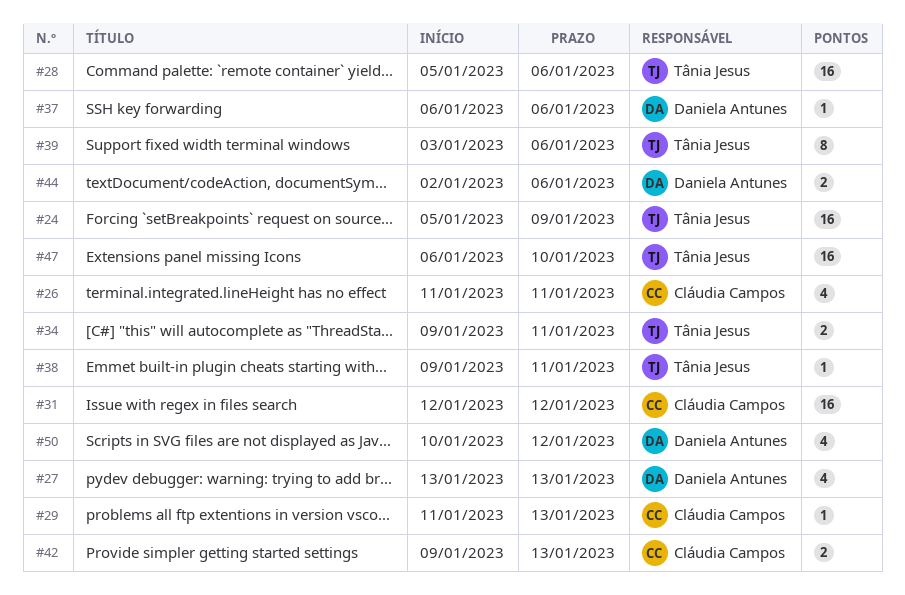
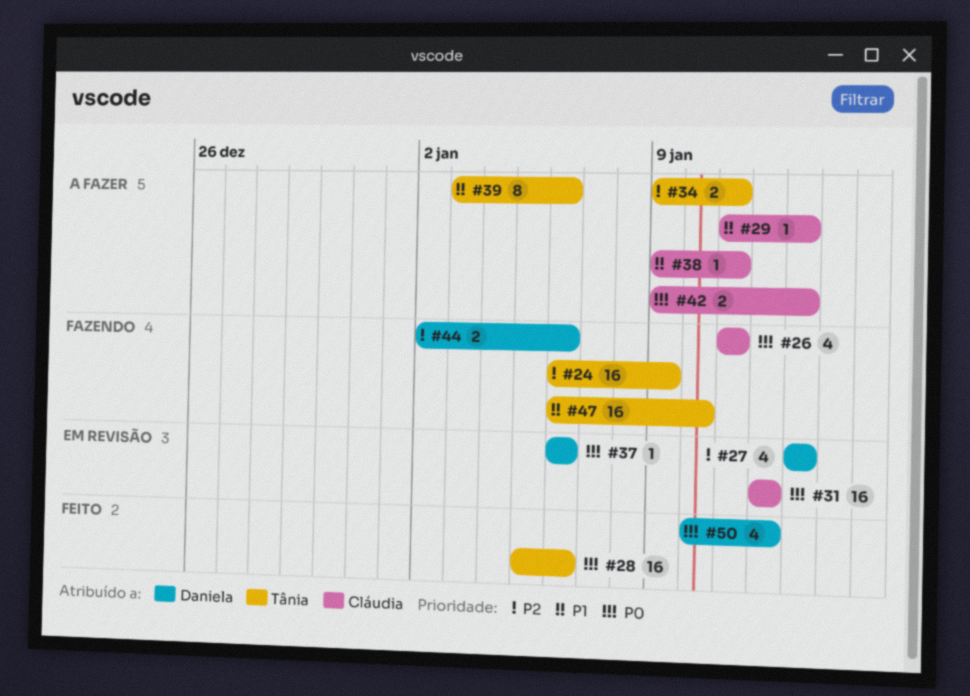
#24, start: Jan 5 -> Jan 6
#38, owner: Tânia Jesus -> Cláudia Campos

